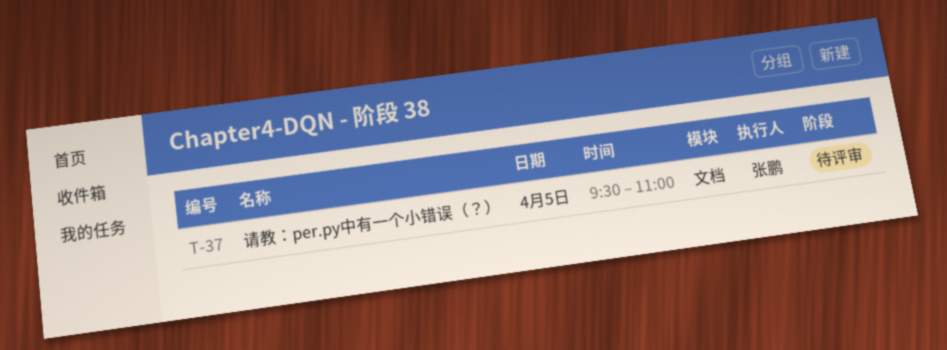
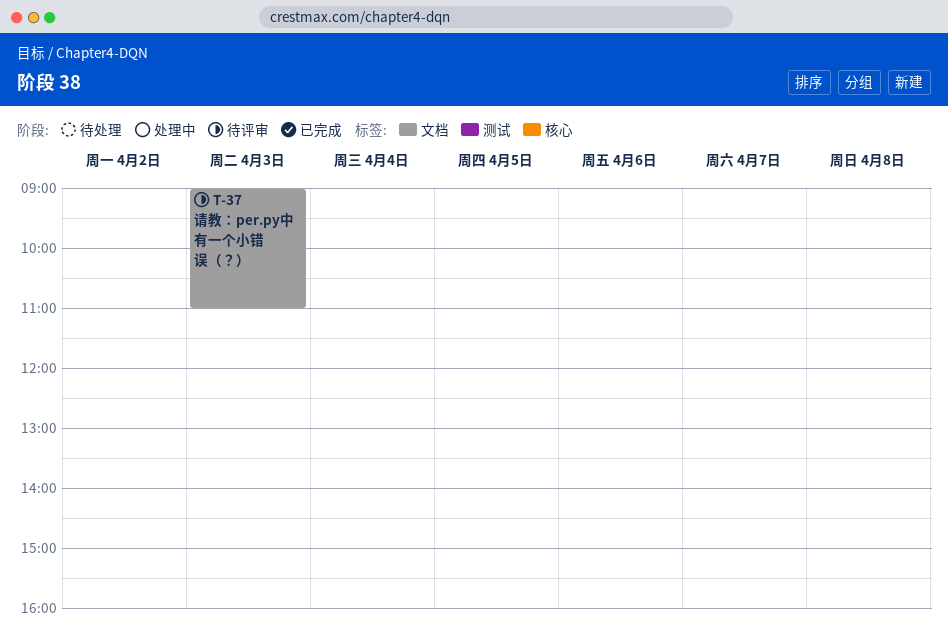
T-37, day: Apr 5 -> Apr 3
T-37, begins: 09:30 -> 09:00

